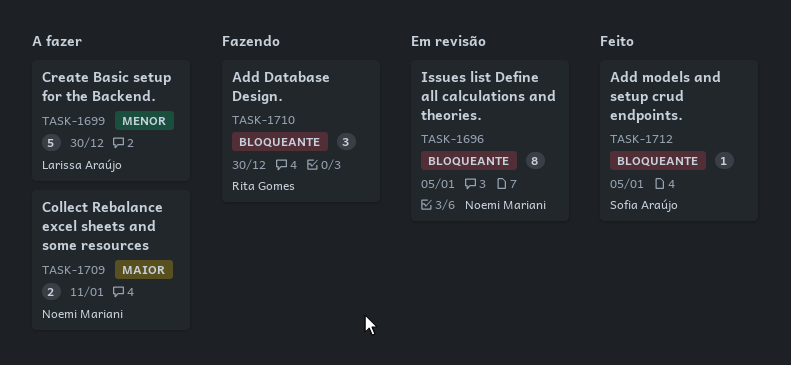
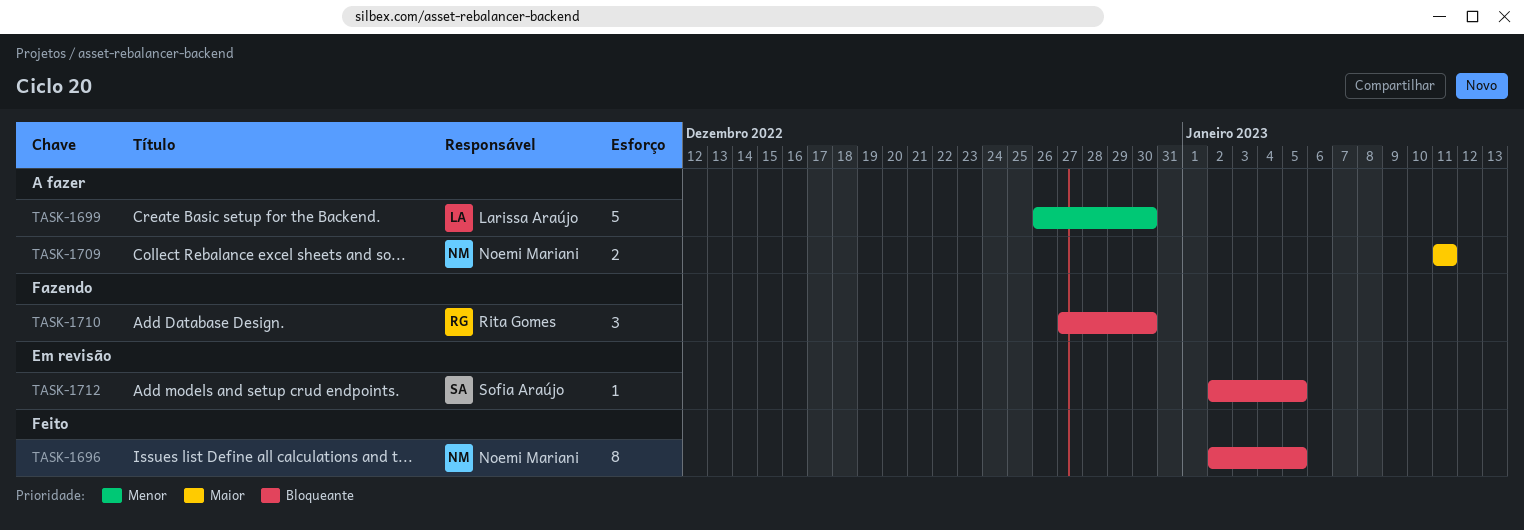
TASK-1696, status: Em revisão -> Feito
TASK-1712, status: Feito -> Em revisão

